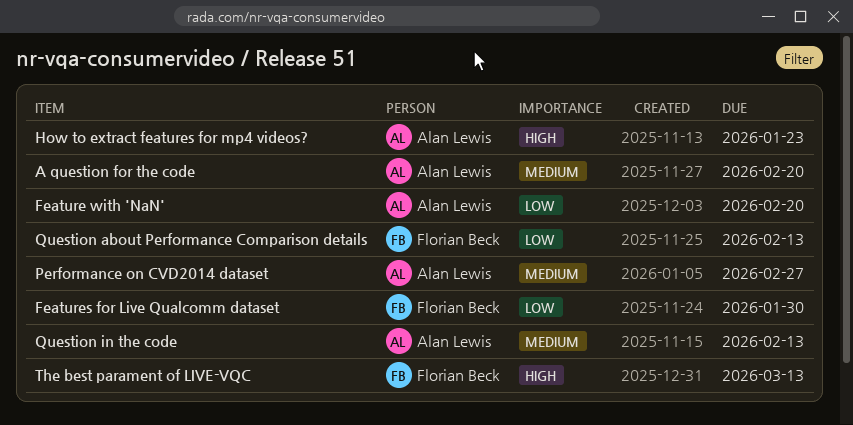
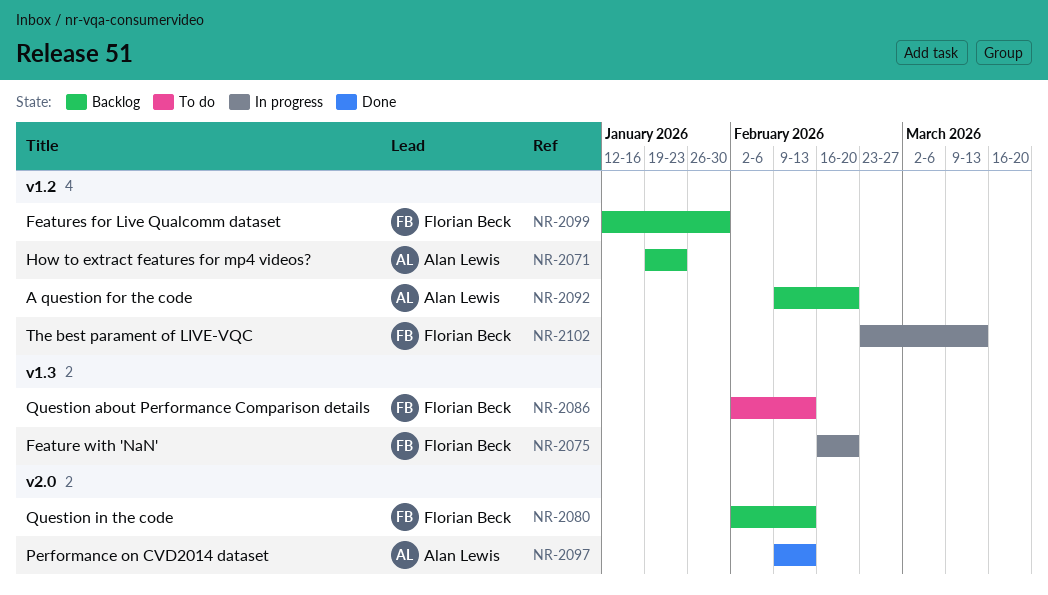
Feature with 'NaN', owner: Alan Lewis -> Florian Beck
Performance on CVD2014 dataset, due: Feb 27 -> Feb 13
Question in the code, owner: Alan Lewis -> Florian Beck

